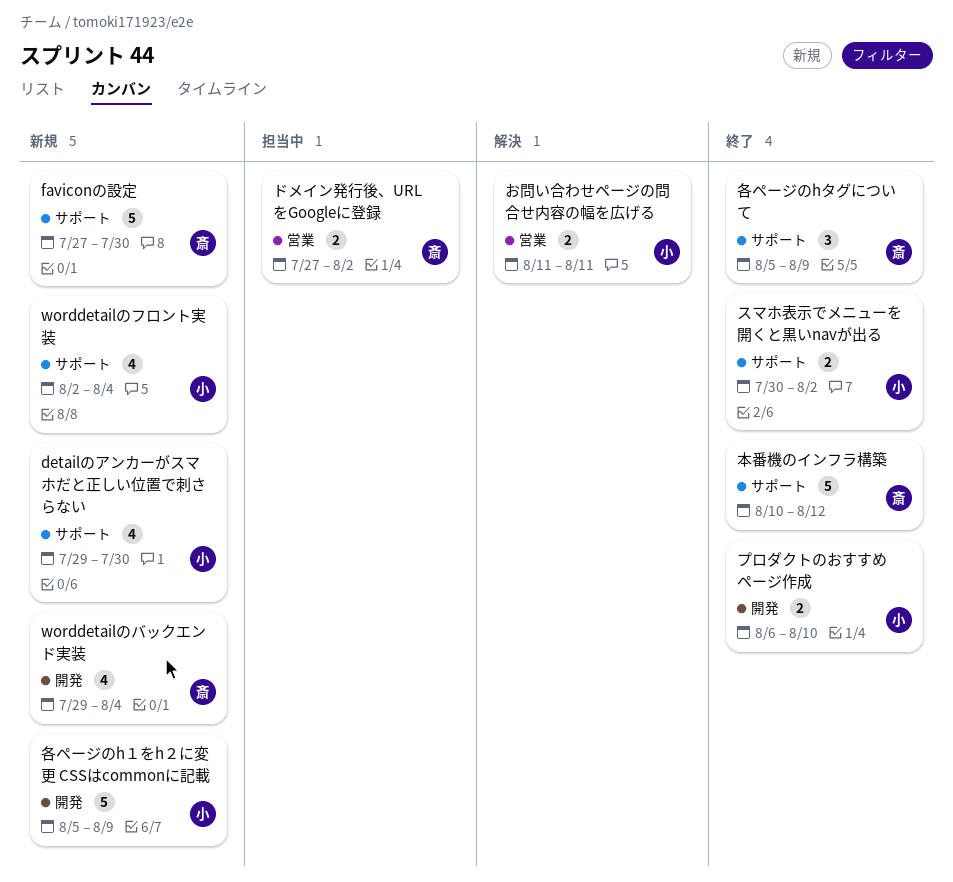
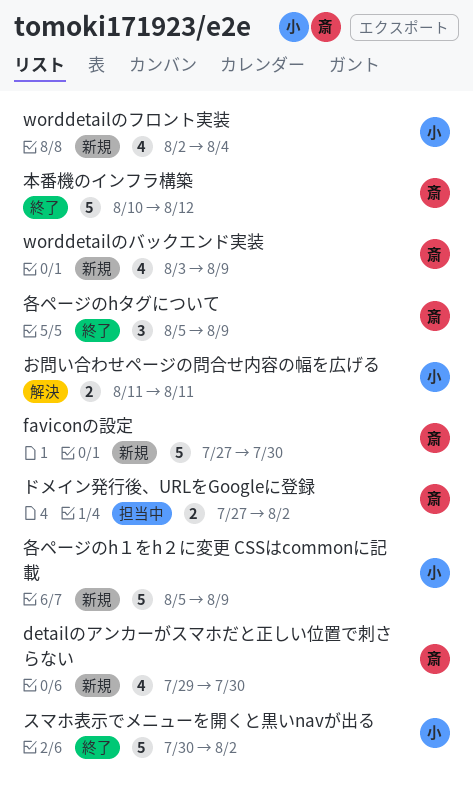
detailのアンカーがスマホだと正しい位置で刺さらない, owner: 小 -> 斎
worddetailのバックエンド実装, start: Jul 29 -> Aug 3
worddetailのバックエンド実装, due: Aug 4 -> Aug 9
スマホ表示でメニューを開くと黒いnavが出る, estimate: 2 -> 5
プロダクトのおすすめページ作成: present -> none

